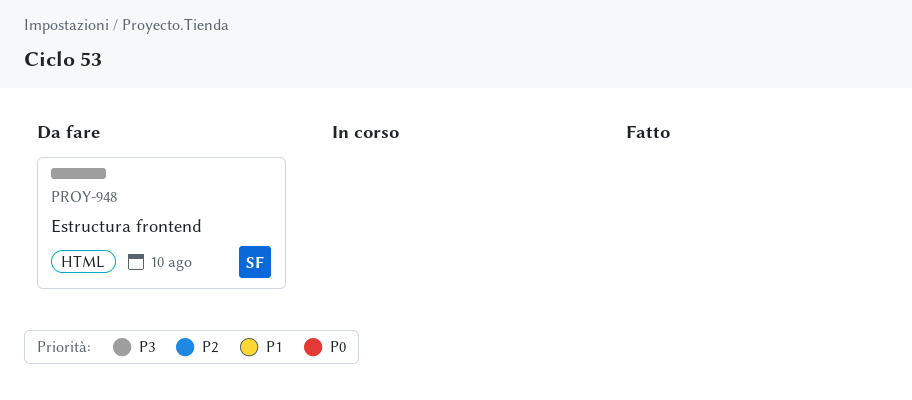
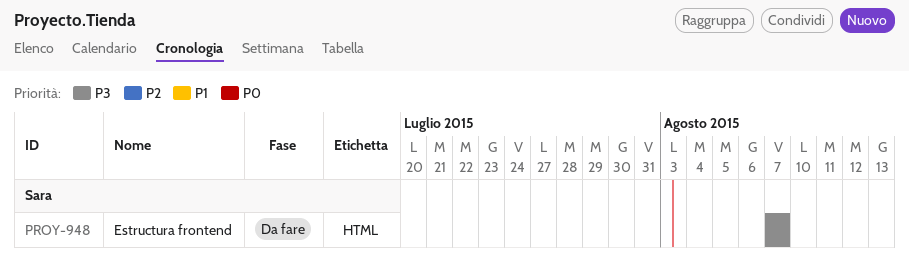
PROY-948, due: Aug 10 -> Aug 7

